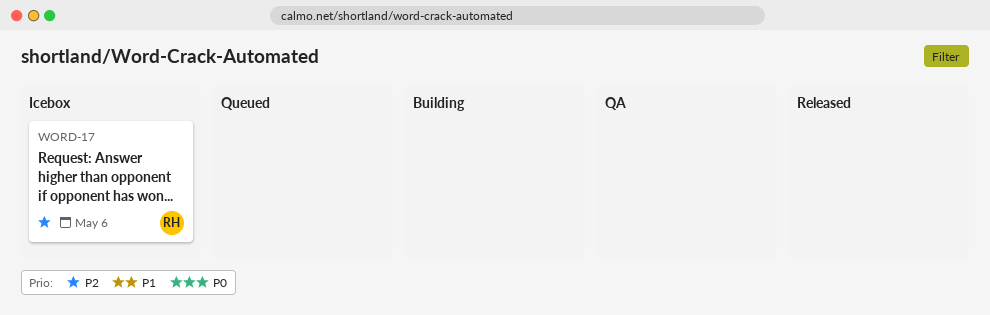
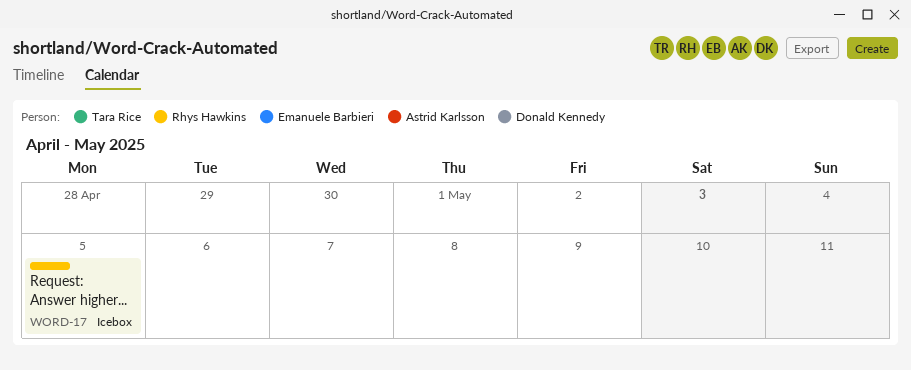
WORD-17, due: May 6 -> May 5

